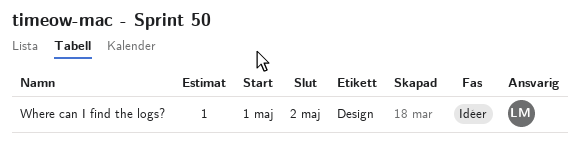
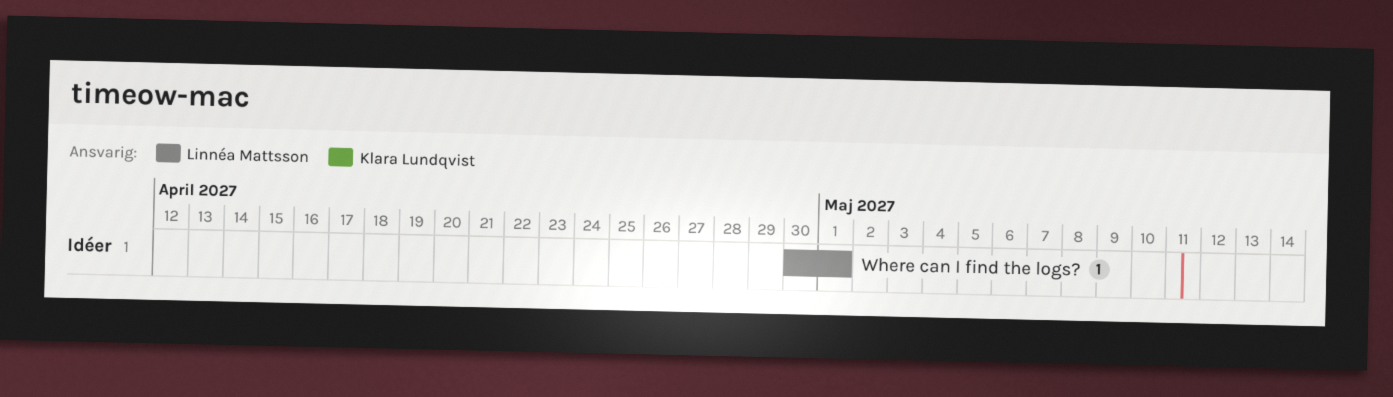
Where can I find the logs?, start: May 1 -> Apr 30
Where can I find the logs?, due: May 2 -> May 1

